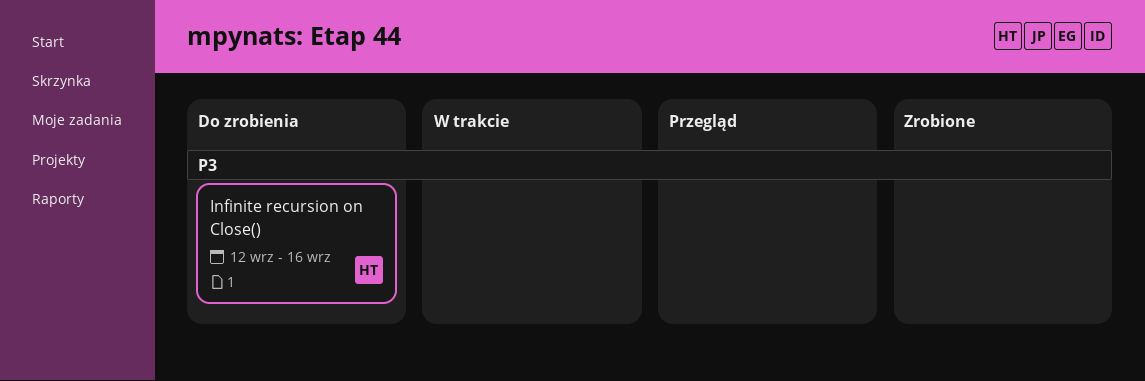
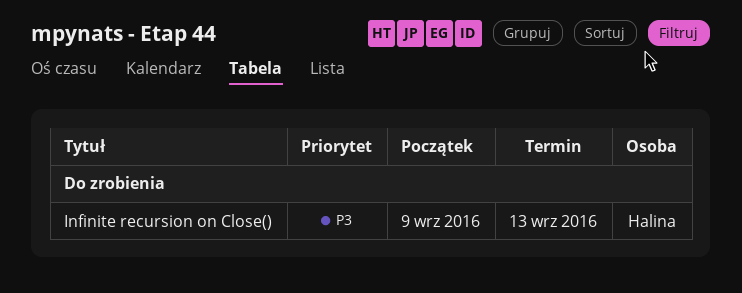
Infinite recursion on Close(), start: Sep 12 -> Sep 9
Infinite recursion on Close(), due: Sep 16 -> Sep 13

